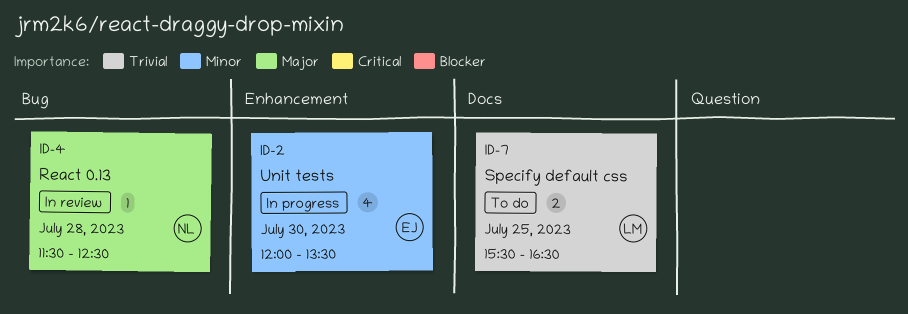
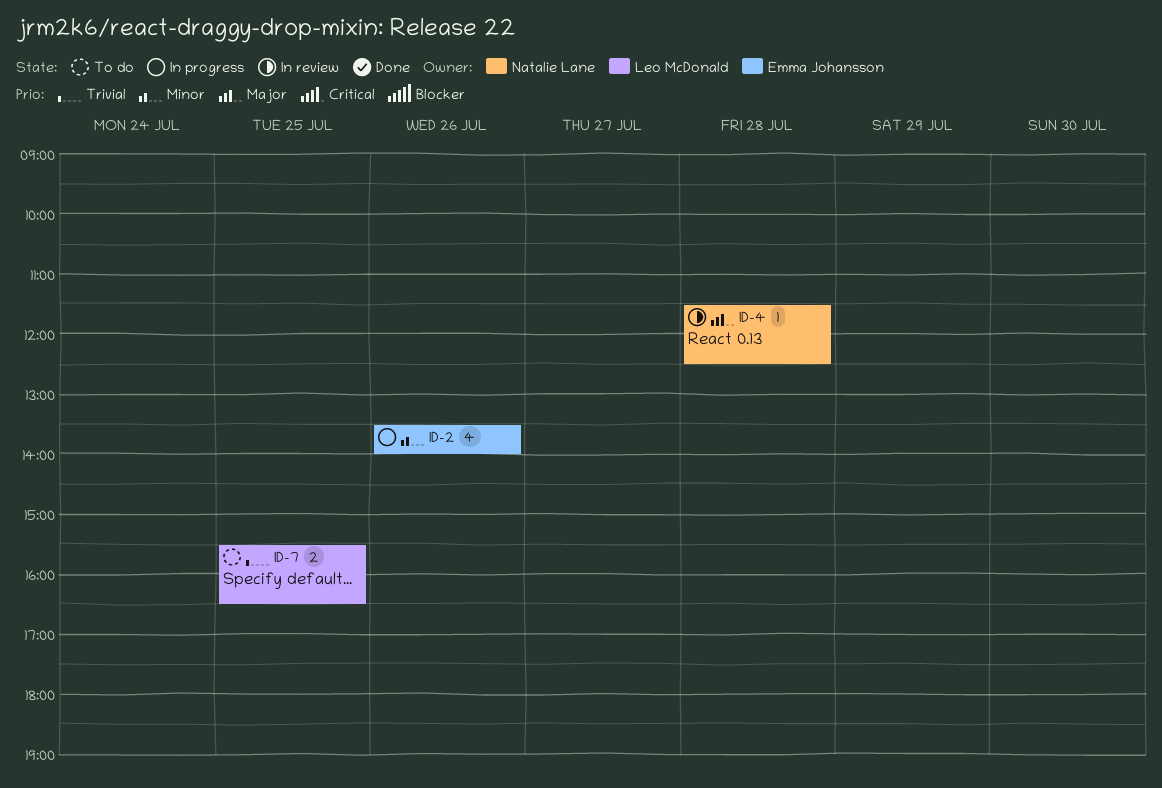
ID-2, day: Jul 30 -> Jul 26
ID-2, begins: 12:00 -> 13:30
ID-2, ends: 13:30 -> 14:00

